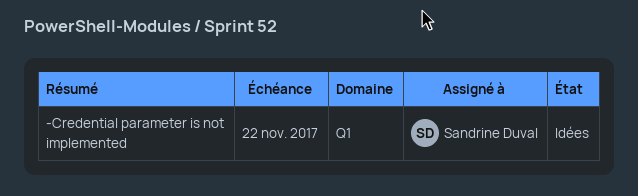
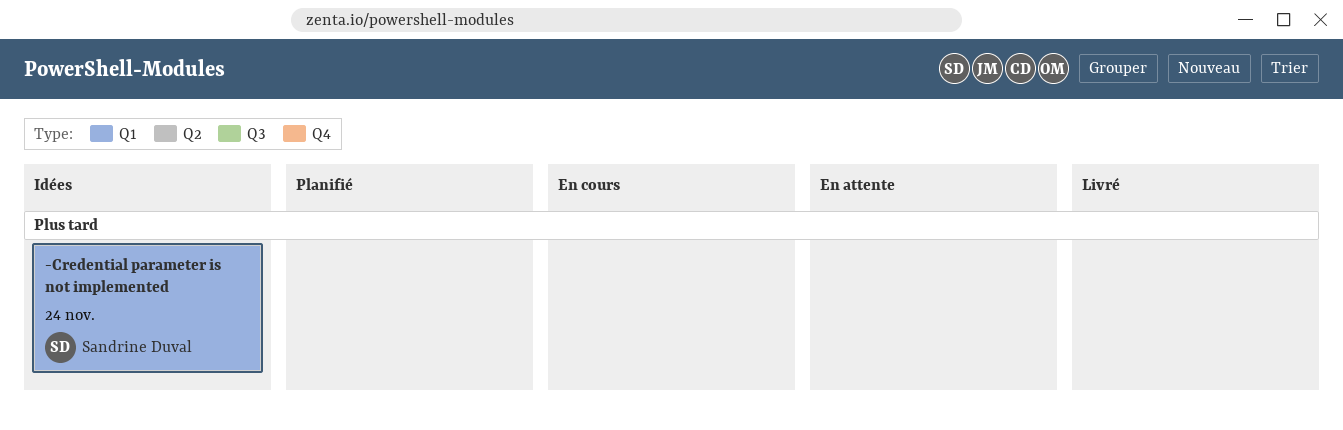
-Credential parameter is not implemented, due: Nov 22 -> Nov 24

